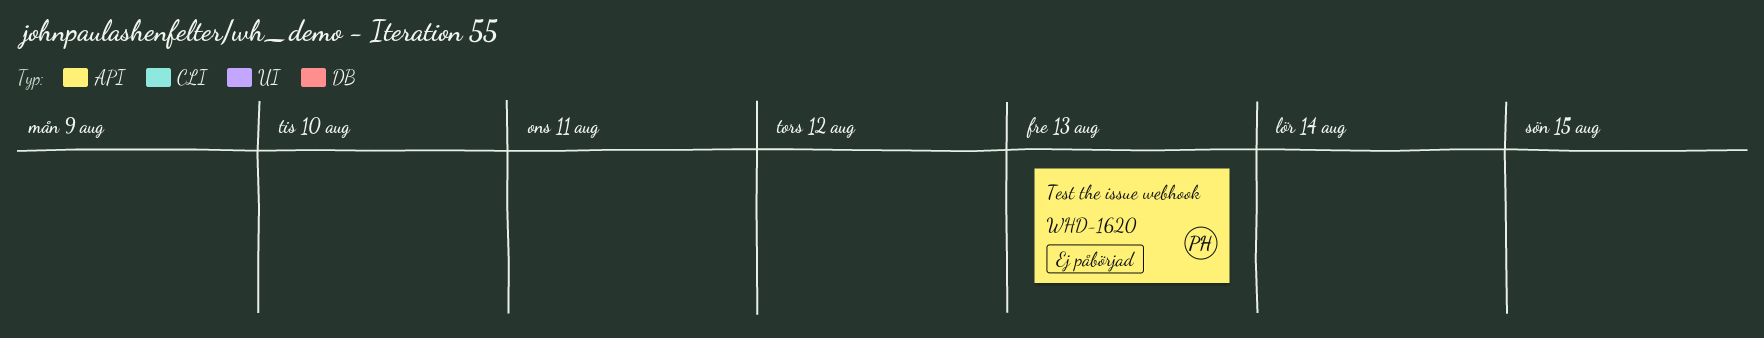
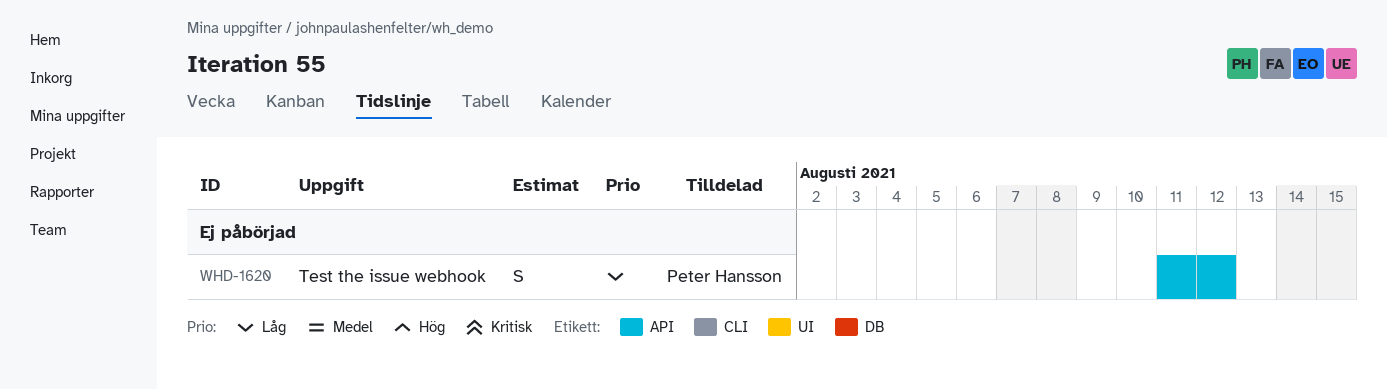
WHD-1620, due: Aug 13 -> Aug 12

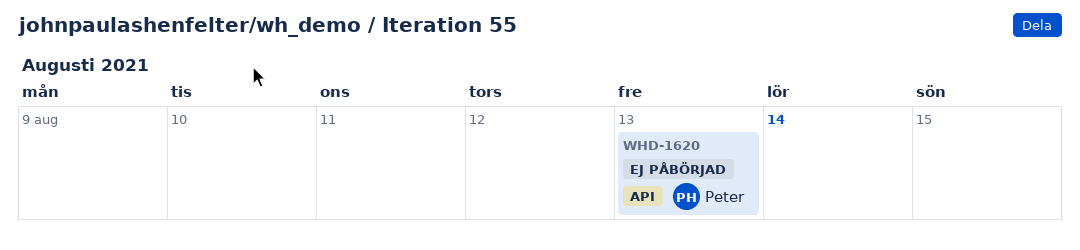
WHD-1620, due: Aug 12 -> Aug 13

